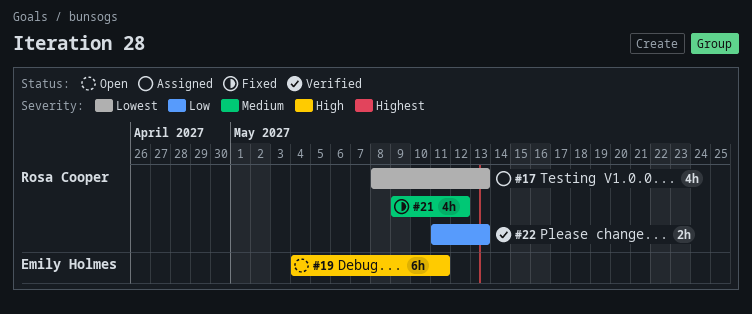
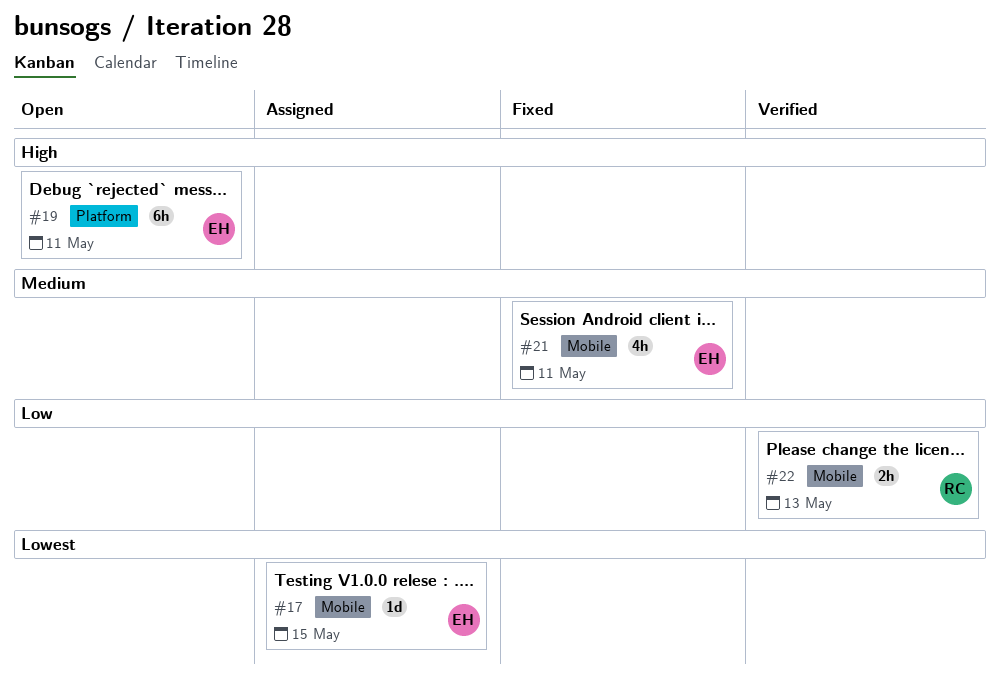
#17, owner: Rosa Cooper -> Emily Holmes
#17, estimate: 4h -> 1d
#17, due: May 13 -> May 15
#21, owner: Rosa Cooper -> Emily Holmes
#21, due: May 12 -> May 11

